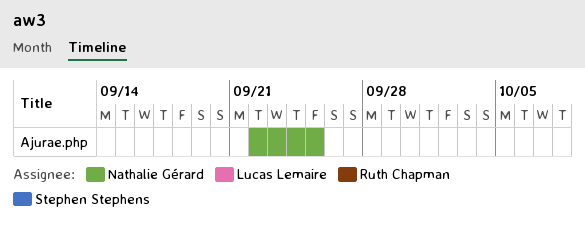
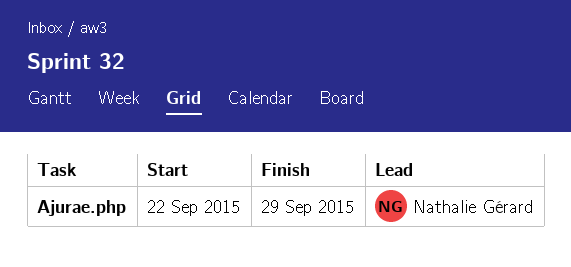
Ajurae.php, due: Sep 25 -> Sep 29

